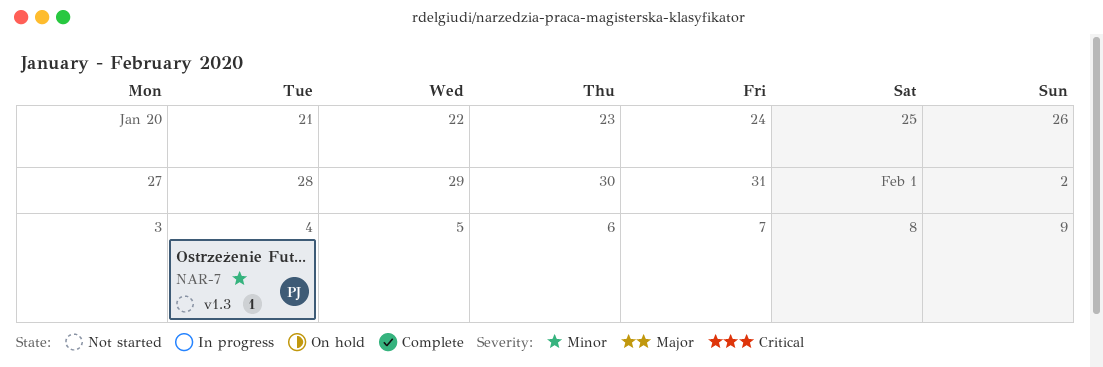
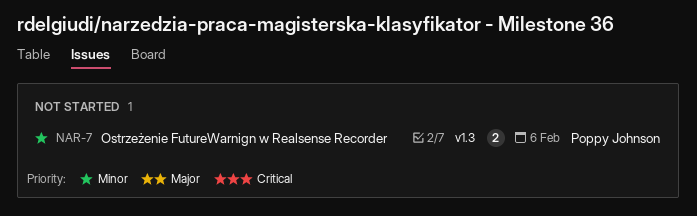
NAR-7, estimate: 1 -> 2
NAR-7, due: Feb 4 -> Feb 6

